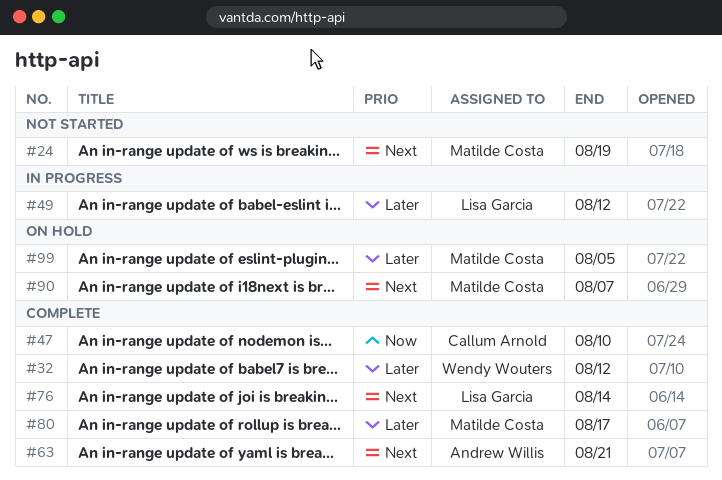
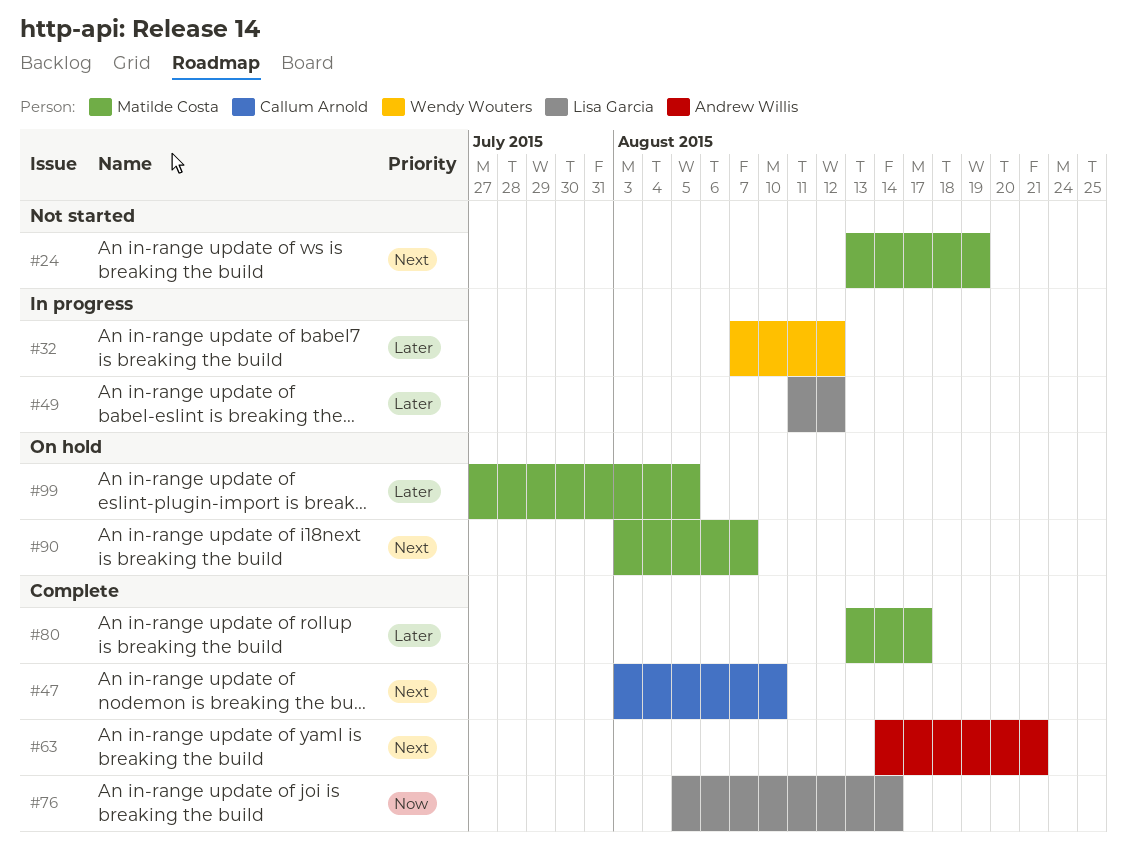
#32, status: Complete -> In progress
#47, priority: Now -> Next
#76, priority: Next -> Now

